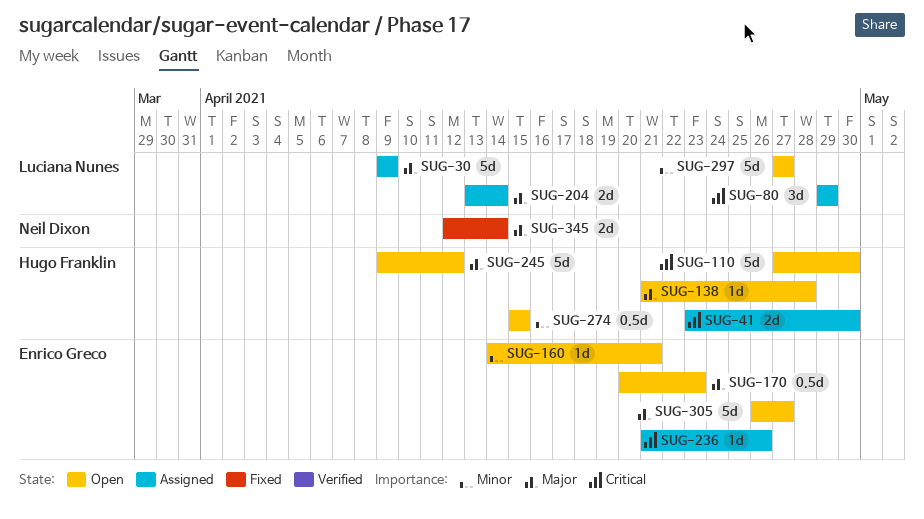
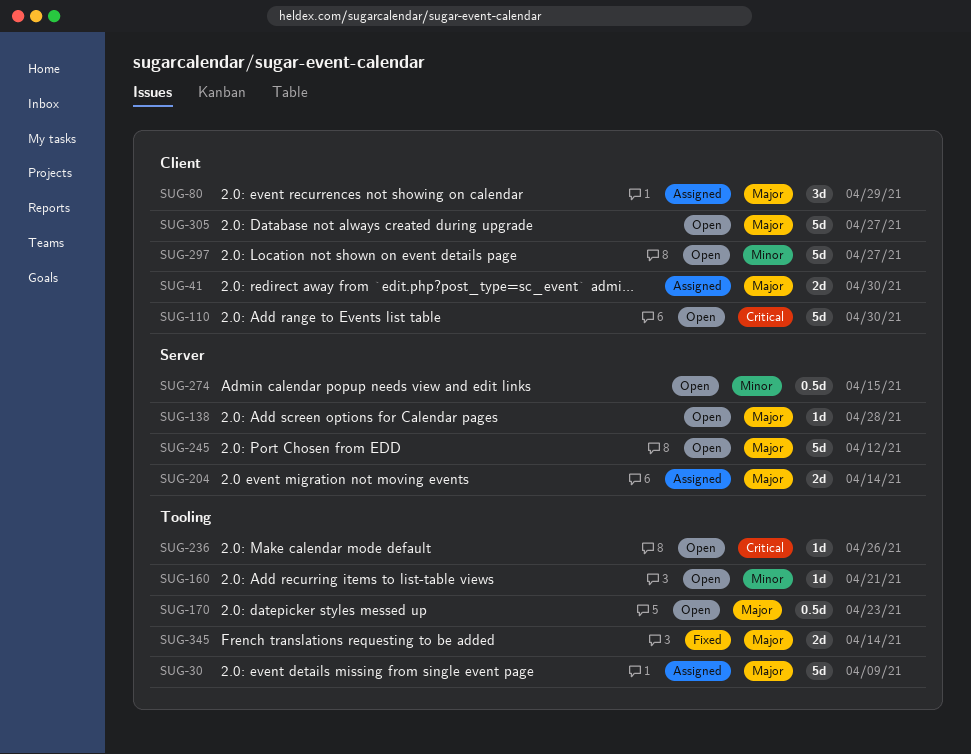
SUG-41, priority: Critical -> Major
SUG-80, priority: Critical -> Major
SUG-236, status: Assigned -> Open

